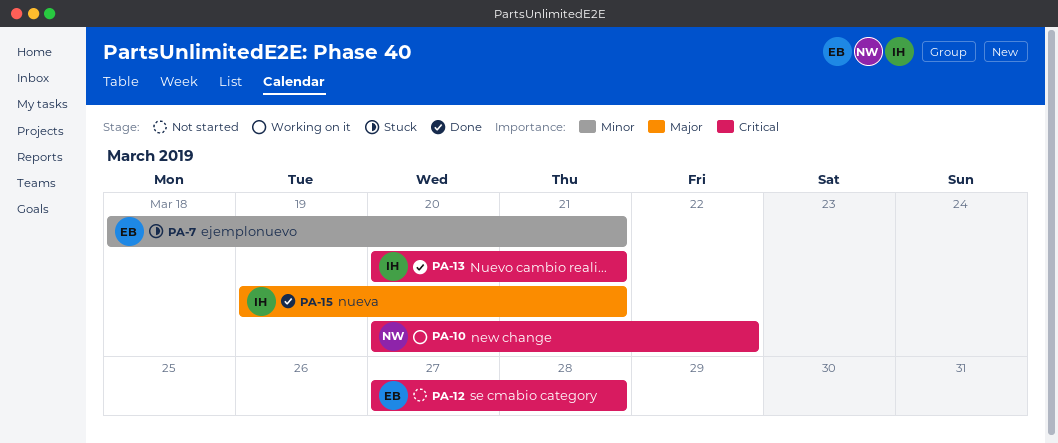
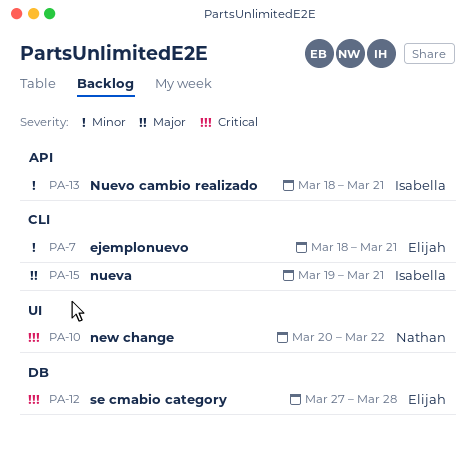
PA-13, priority: Critical -> Minor
PA-13, start: Mar 20 -> Mar 18

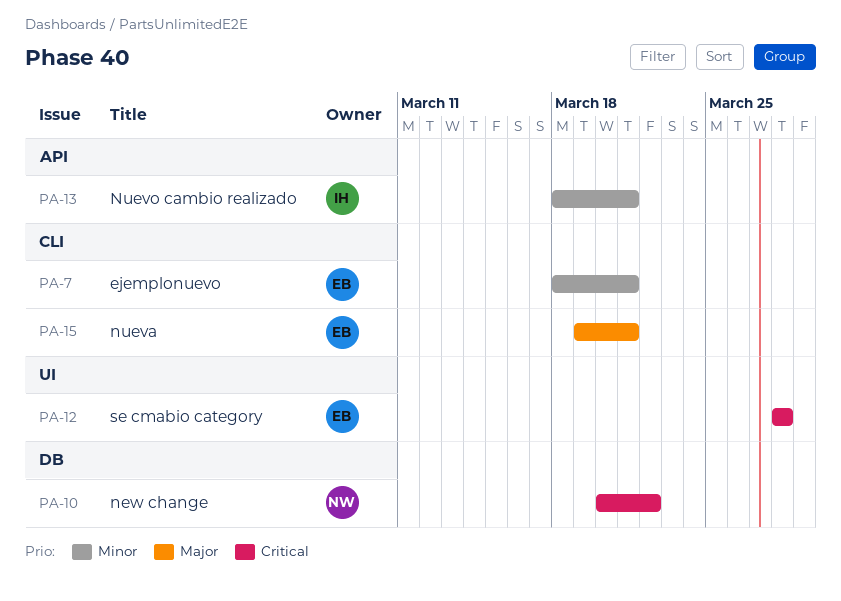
PA-10, label: UI -> DB
PA-12, label: DB -> UI
PA-12, start: Mar 27 -> Mar 28
PA-15, owner: Isabella -> Elijah

